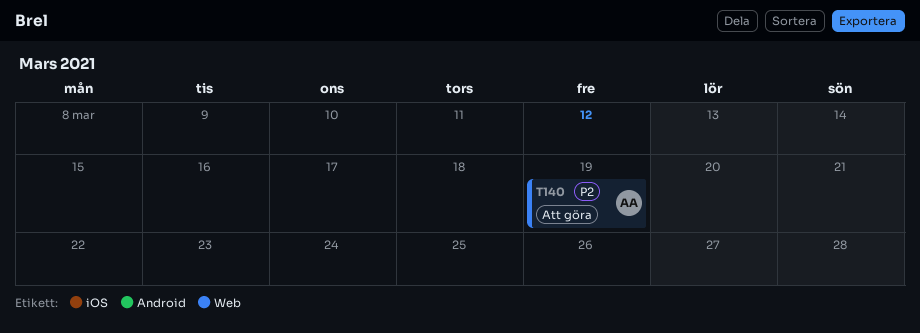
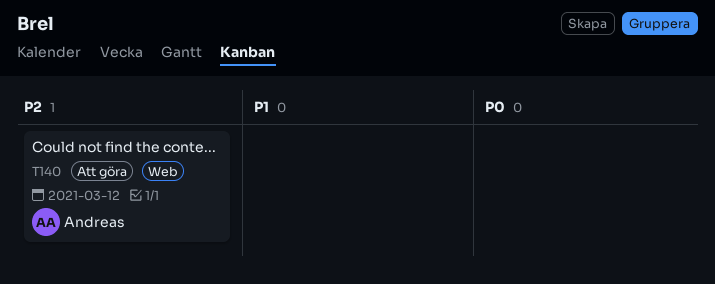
T140, due: Mar 19 -> Mar 12

